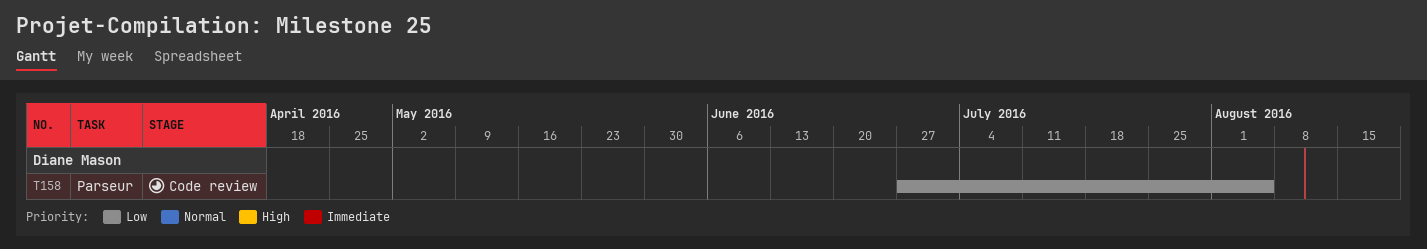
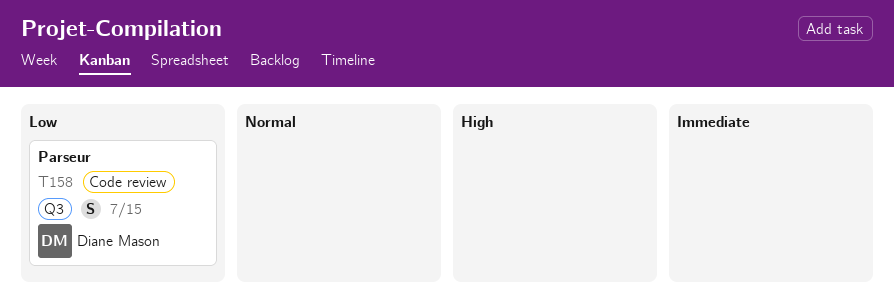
T158, due: Aug 5 -> Jul 15

